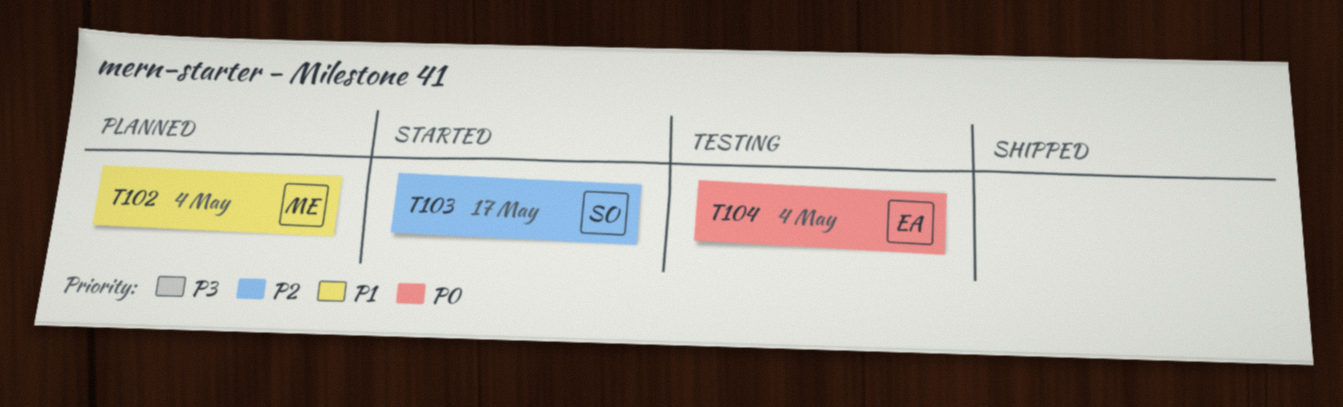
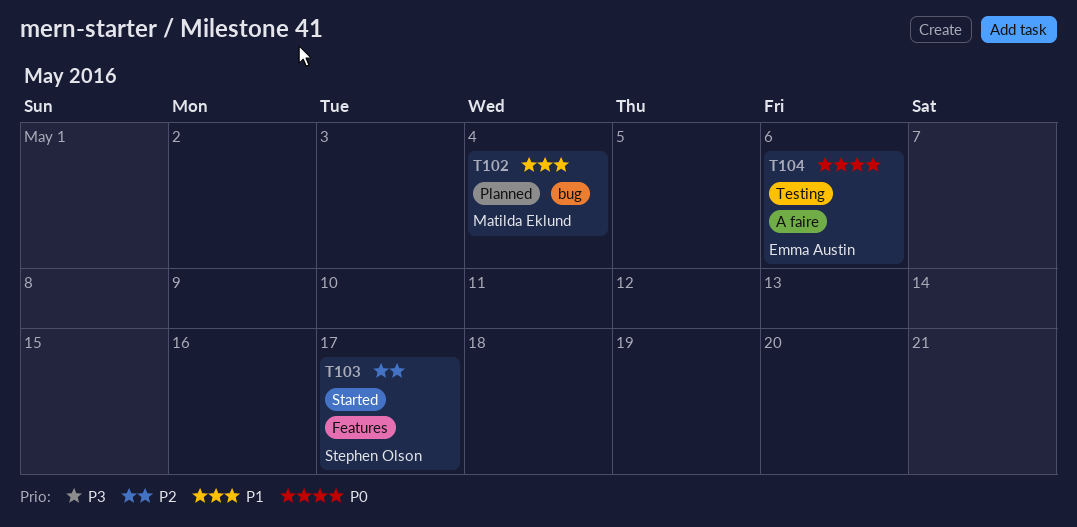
T104, due: May 4 -> May 6

